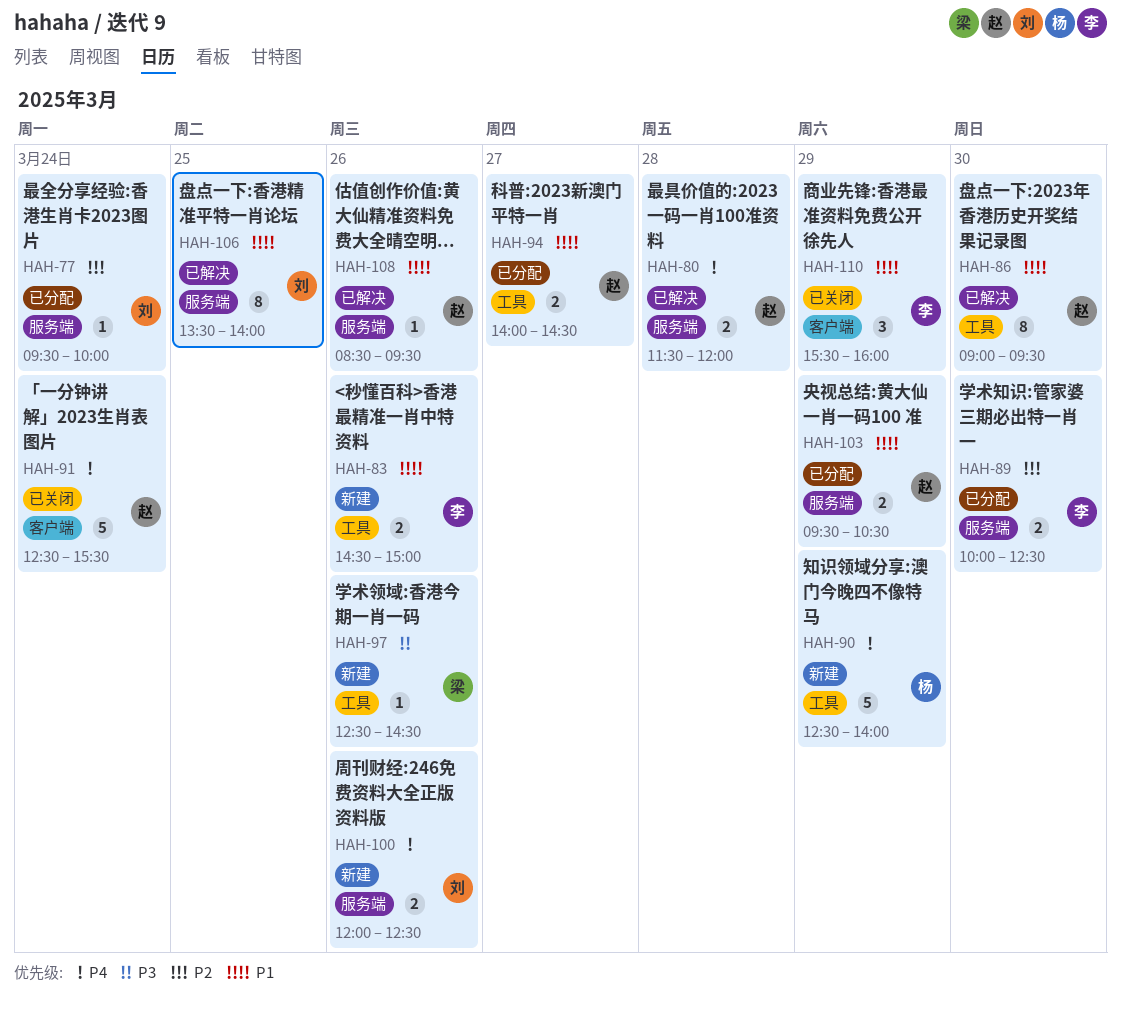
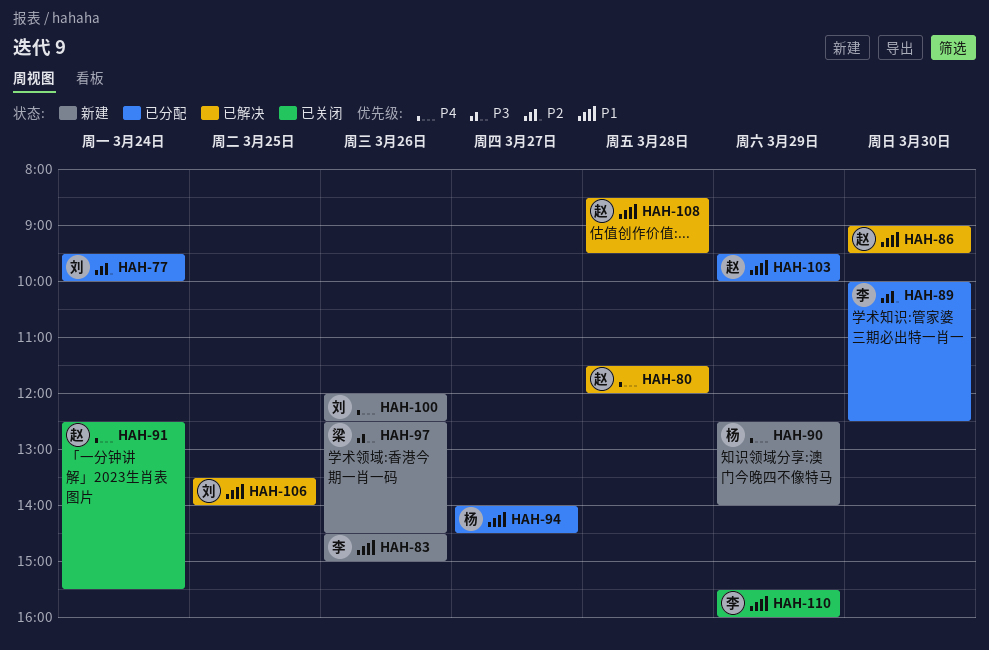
HAH-94, owner: 赵 -> 杨
HAH-103, ends: 10:30 -> 10:00
HAH-108, day: Mar 26 -> Mar 28

